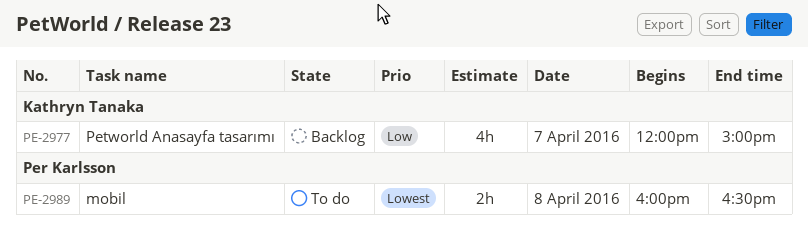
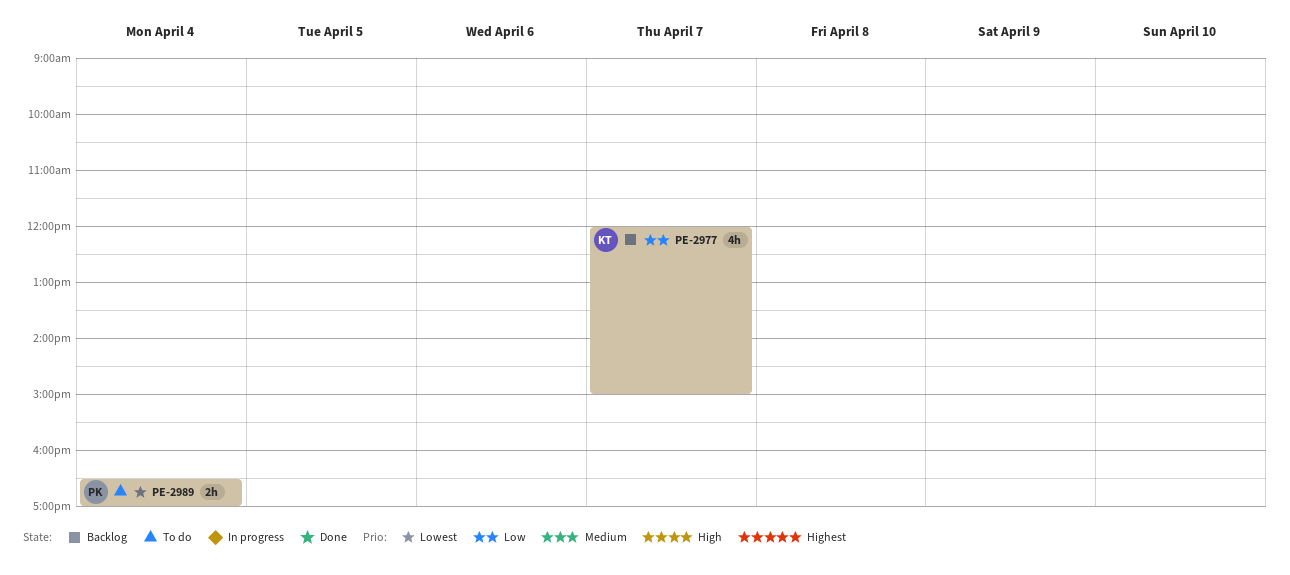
PE-2989, day: Apr 8 -> Apr 4
PE-2989, begins: 16:00 -> 16:30
PE-2989, ends: 16:30 -> 17:00

